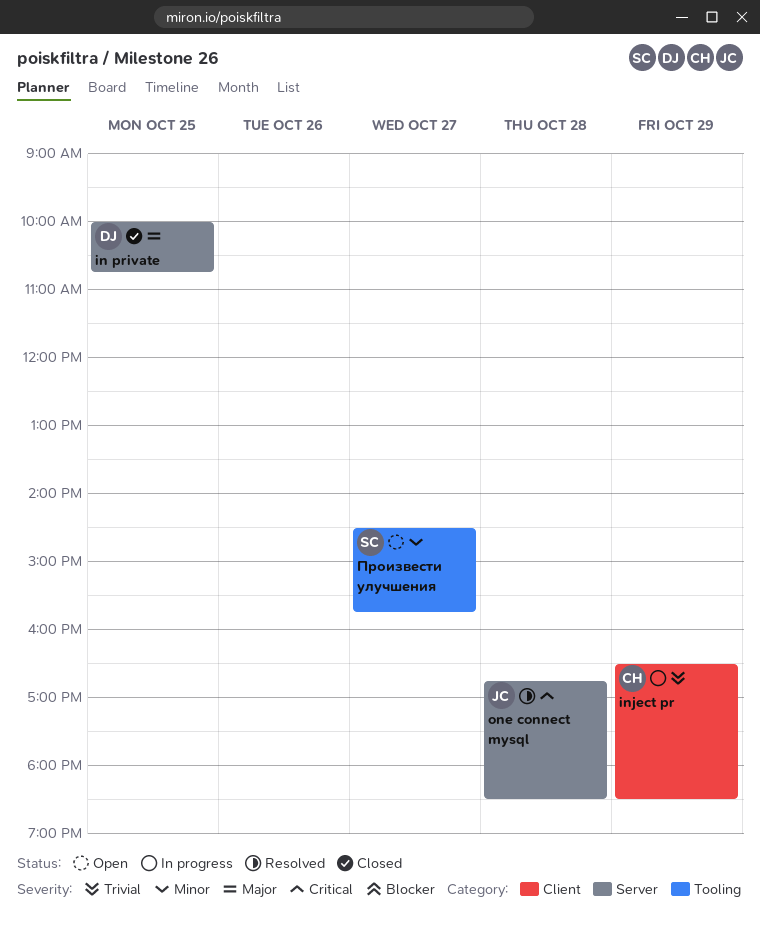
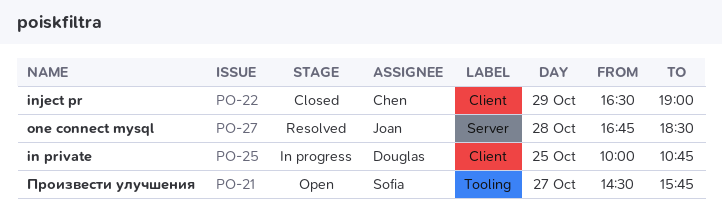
in private, status: Closed -> In progress
in private, label: Server -> Client
inject pr, status: In progress -> Closed
inject pr, ends: 18:30 -> 19:00

